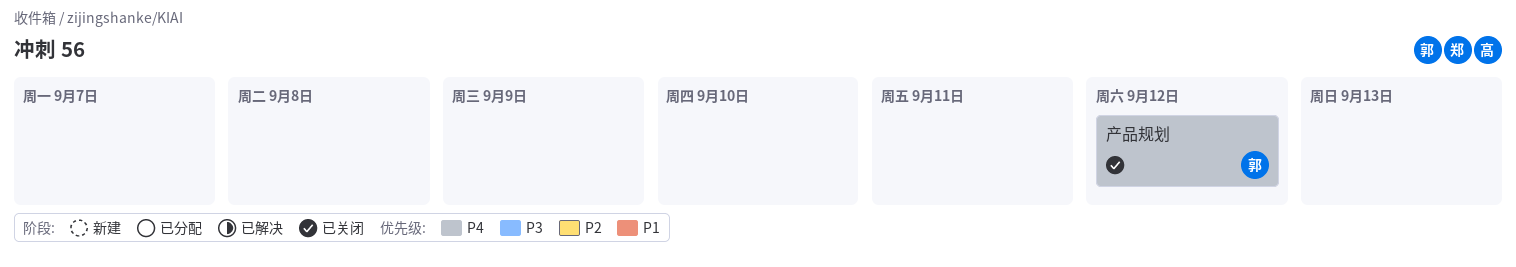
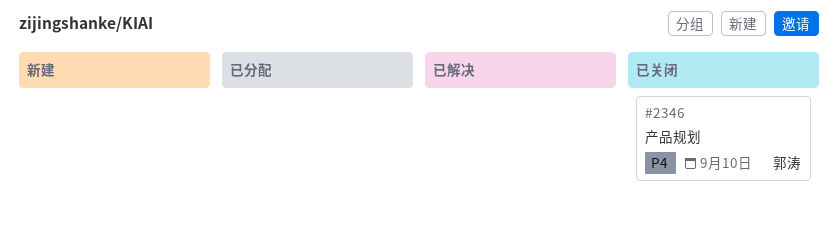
产品规划, due: Sep 12 -> Sep 10

